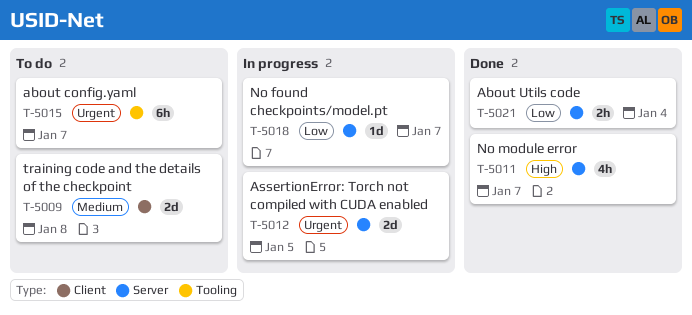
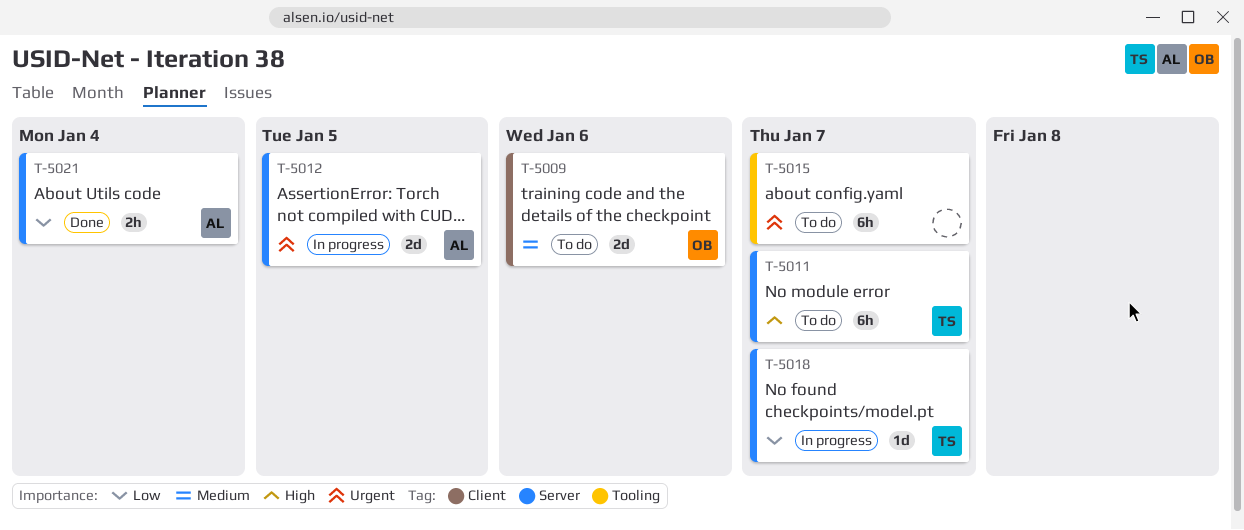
T-5009, due: Jan 8 -> Jan 6
T-5011, status: Done -> To do
T-5011, estimate: 4h -> 6h

